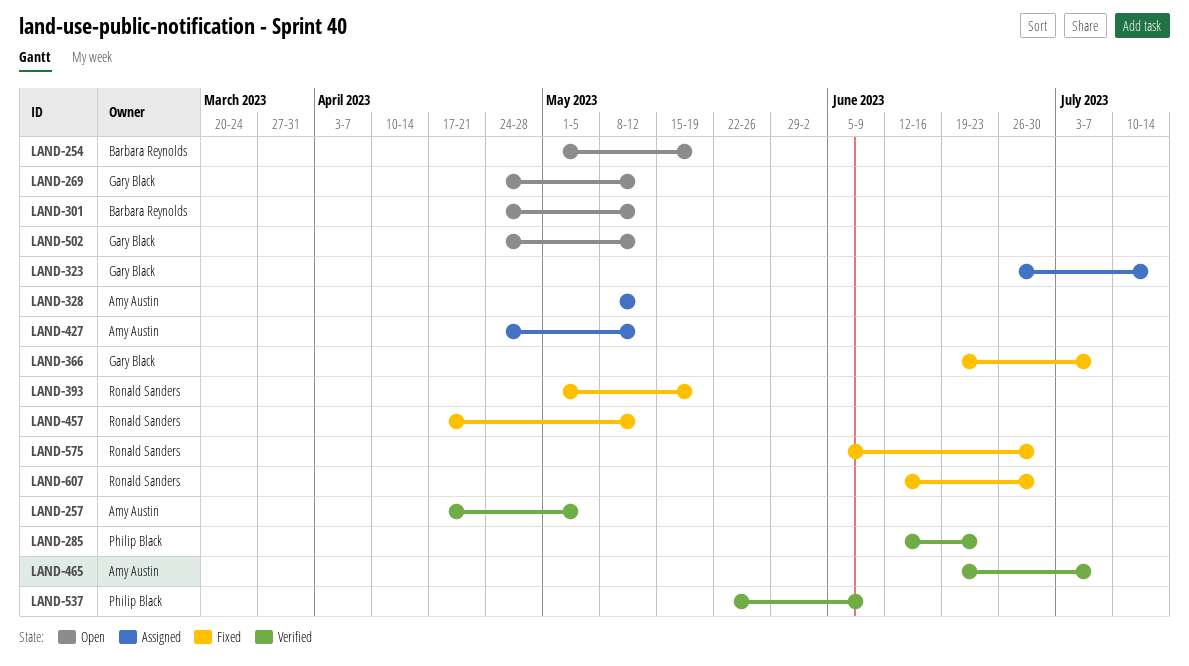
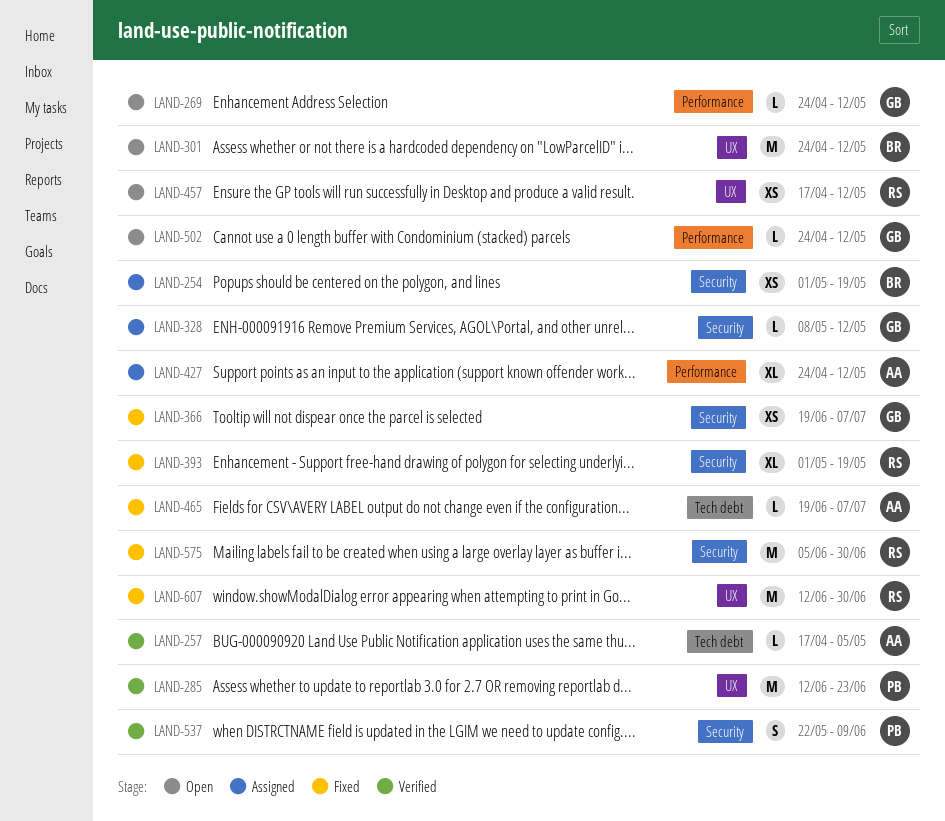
LAND-254, status: Open -> Assigned
LAND-323: present -> none
LAND-328, owner: Amy Austin -> Gary Black
LAND-457, status: Fixed -> Open
LAND-465, status: Verified -> Fixed

